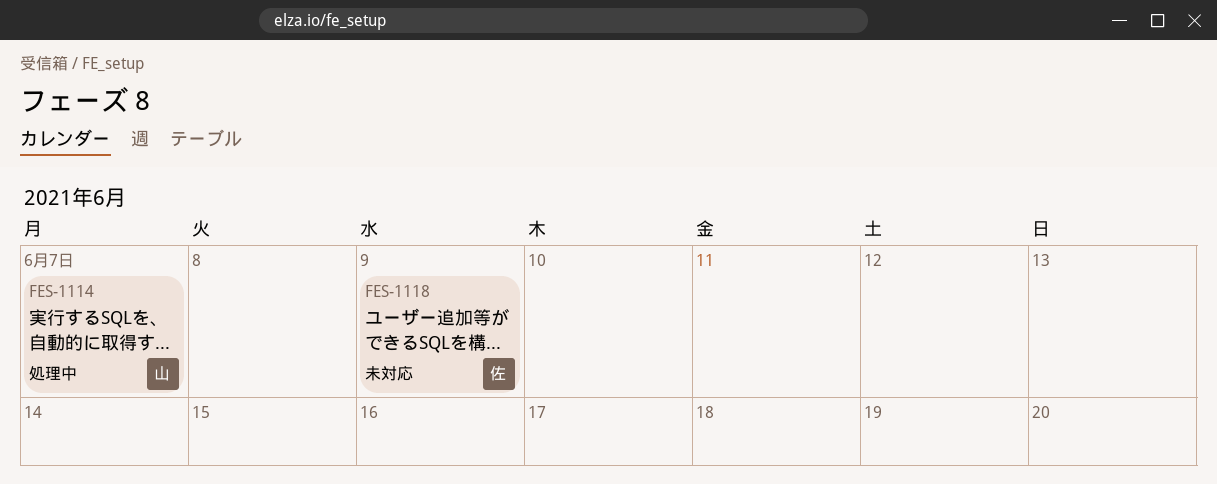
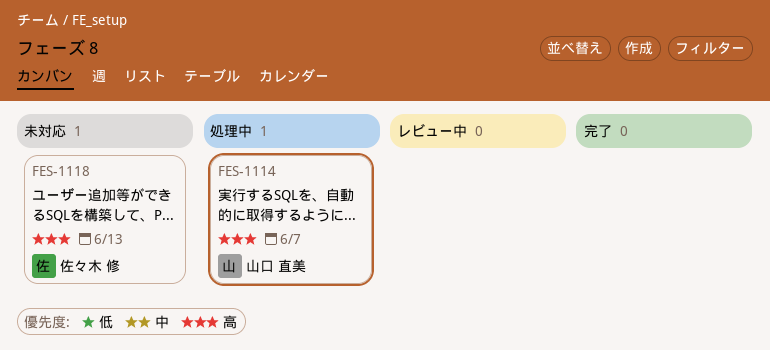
FES-1118, due: Jun 9 -> Jun 13

